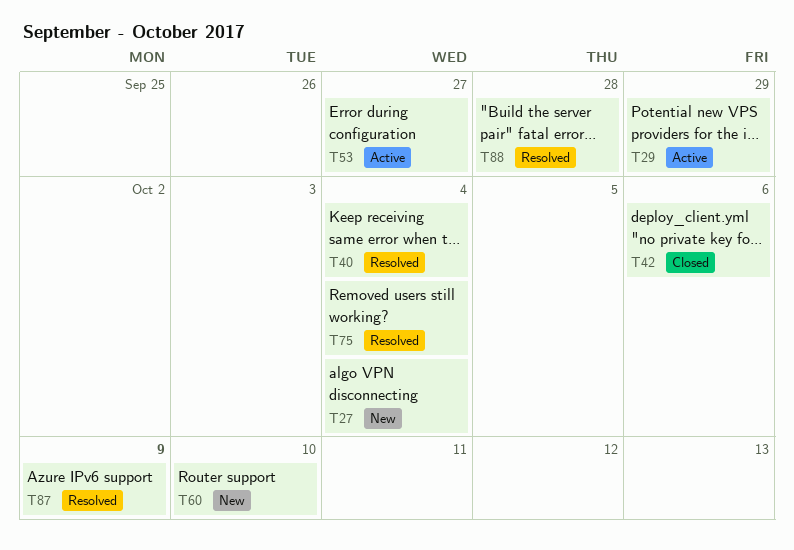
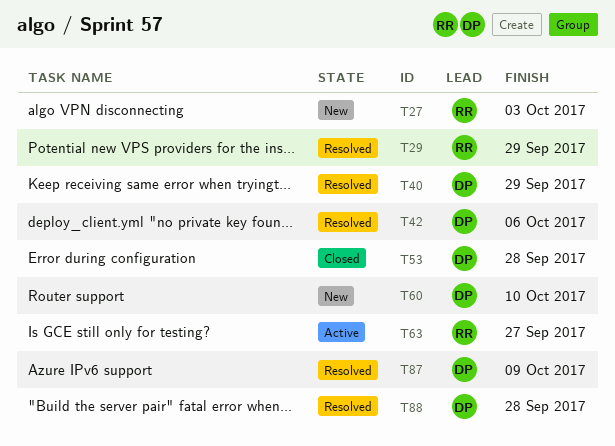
T27, due: Oct 4 -> Oct 3
T29, status: Active -> Resolved
T40, due: Oct 4 -> Sep 29
T42, status: Closed -> Resolved
T53, status: Active -> Closed
T53, due: Sep 27 -> Sep 28
T63: none -> present
T75: present -> none

